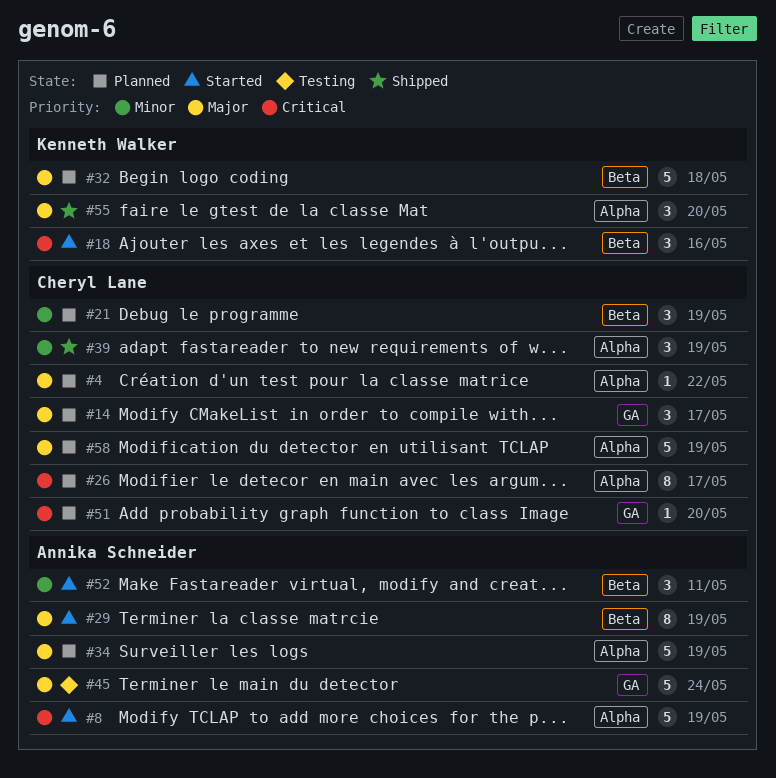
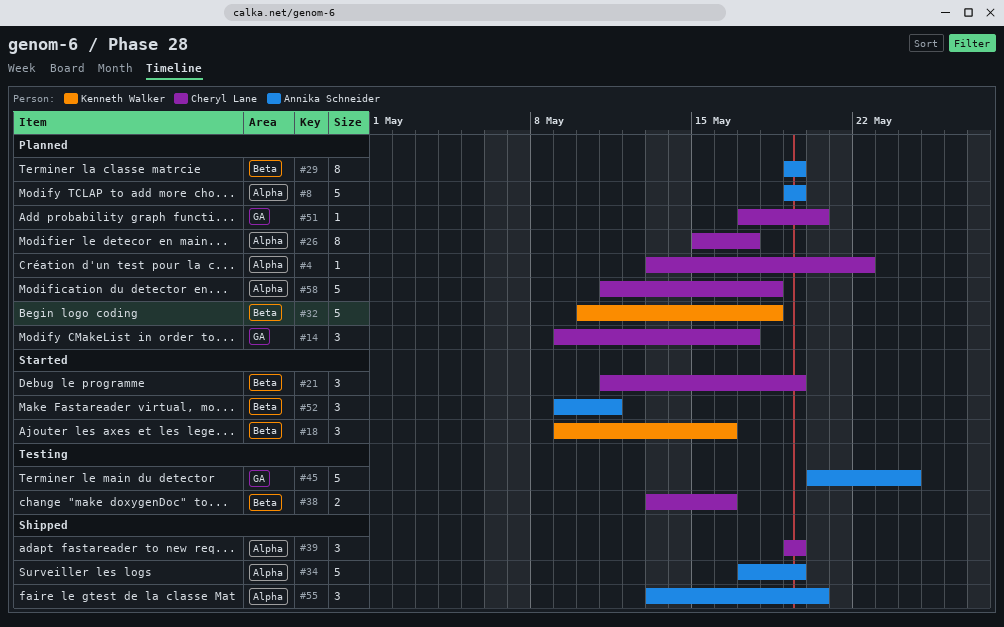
#8, status: Started -> Planned
#21, status: Planned -> Started
#29, status: Started -> Planned
#34, status: Planned -> Shipped
#38: none -> present
#55, owner: Kenneth Walker -> Annika Schneider
#58, due: May 19 -> May 18

